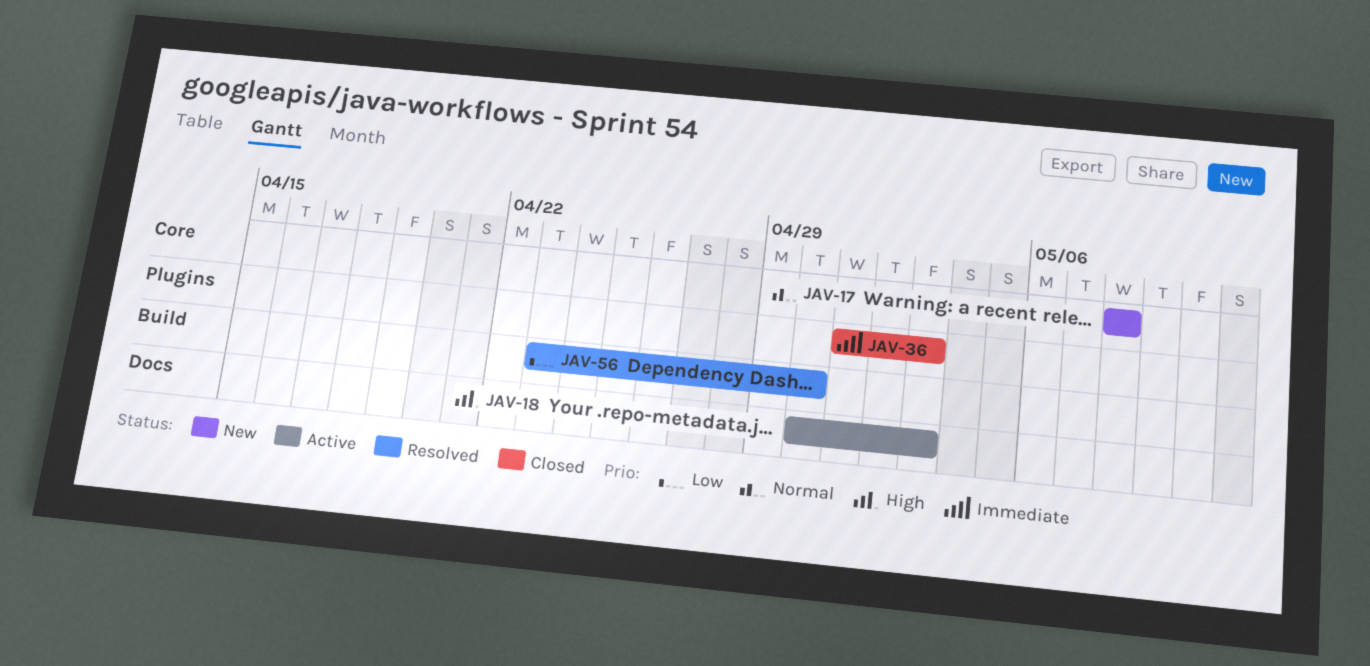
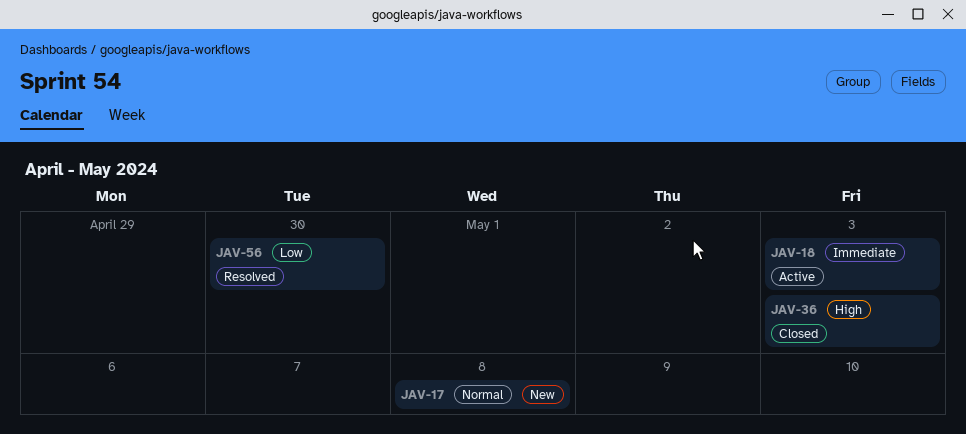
JAV-18, priority: High -> Immediate
JAV-36, priority: Immediate -> High

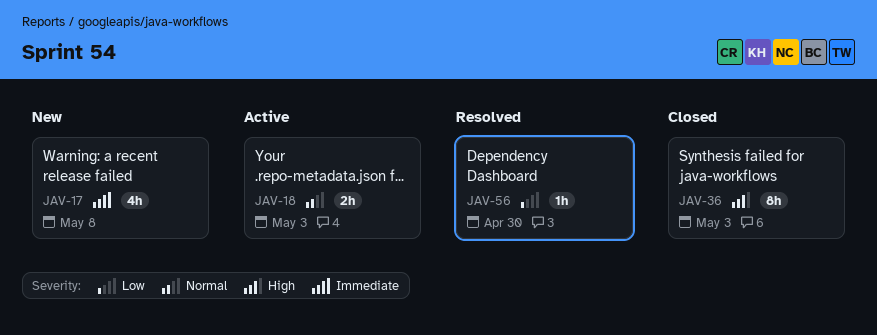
JAV-17, priority: Normal -> Immediate
JAV-18, priority: Immediate -> Normal

